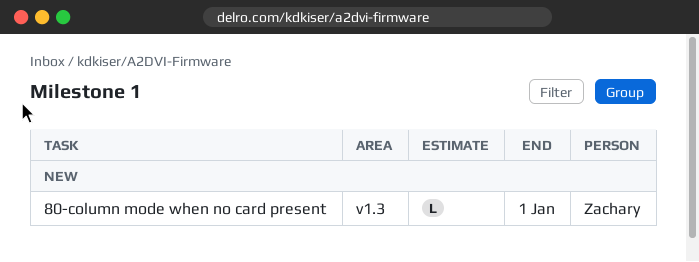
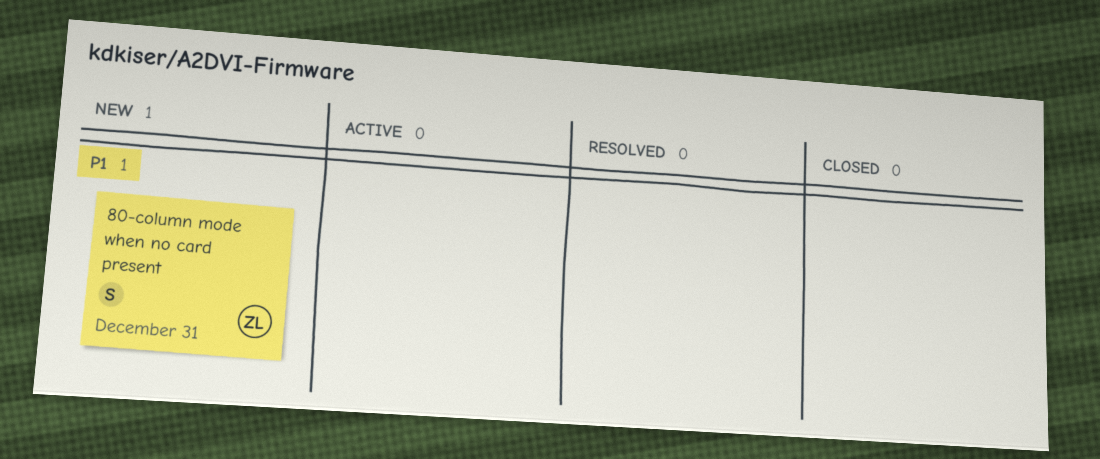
80-column mode when no card present, estimate: L -> S
80-column mode when no card present, due: Jan 1 -> Dec 31

